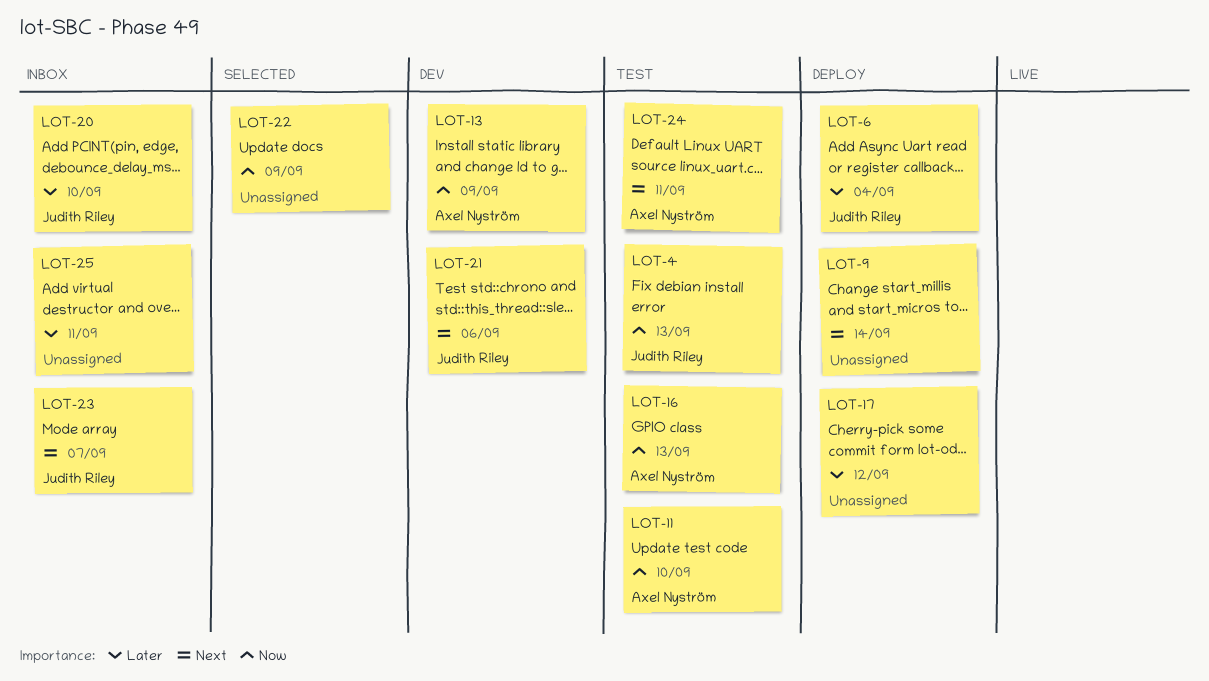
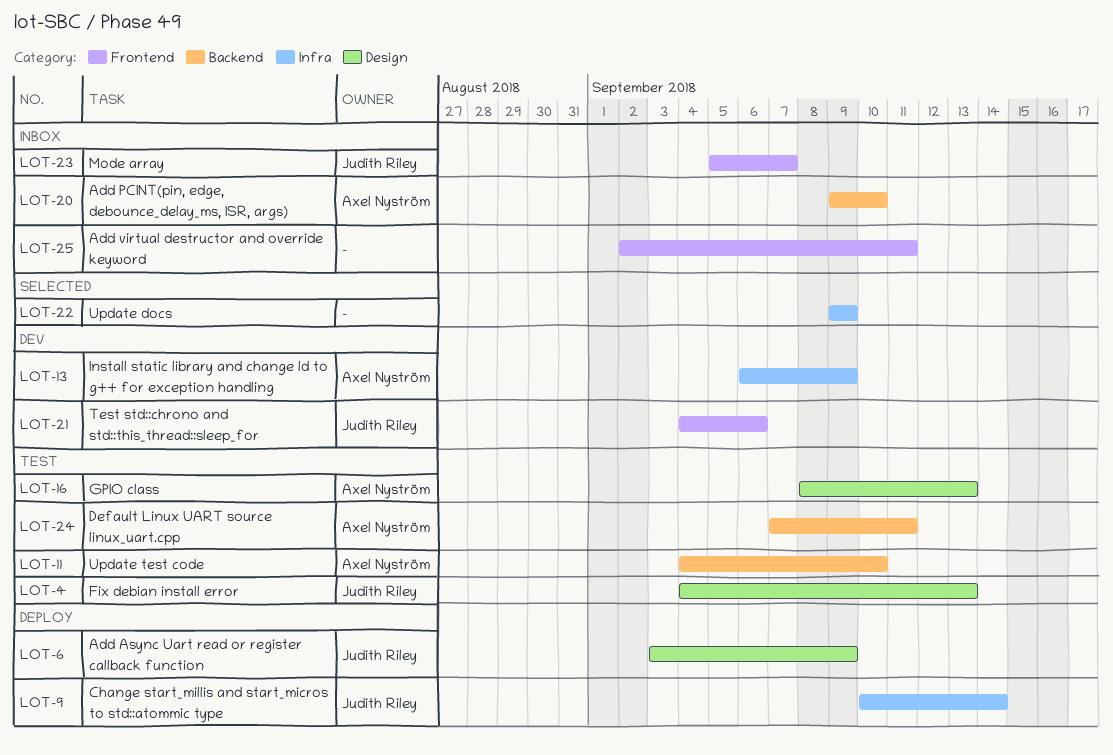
LOT-6, due: Sep 4 -> Sep 9
LOT-9, owner: none -> Judith Riley
LOT-17: present -> none
LOT-20, owner: Judith Riley -> Axel Nyström

